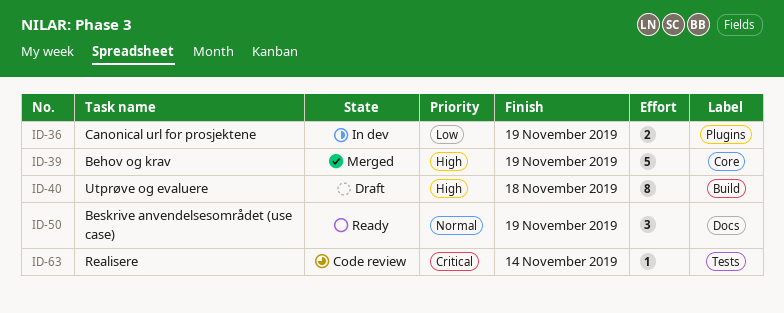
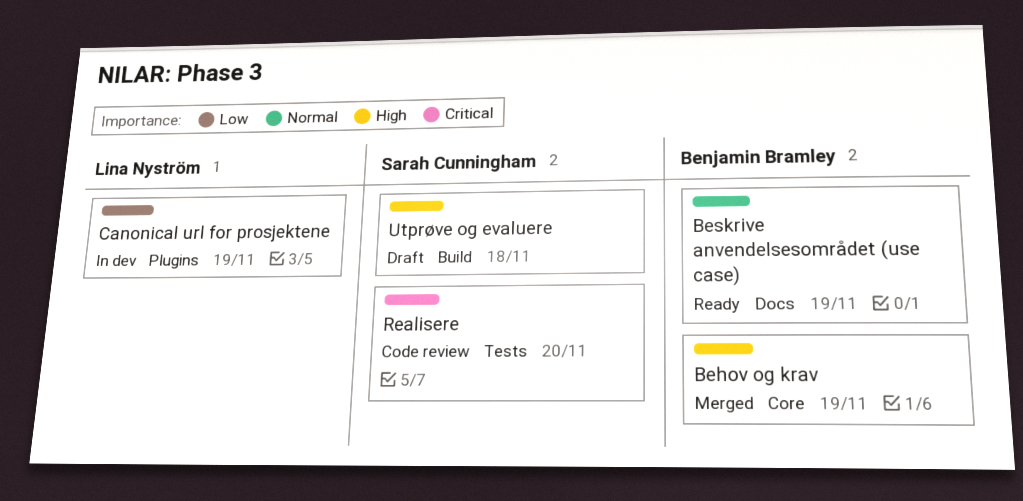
Realisere, due: Nov 14 -> Nov 20

